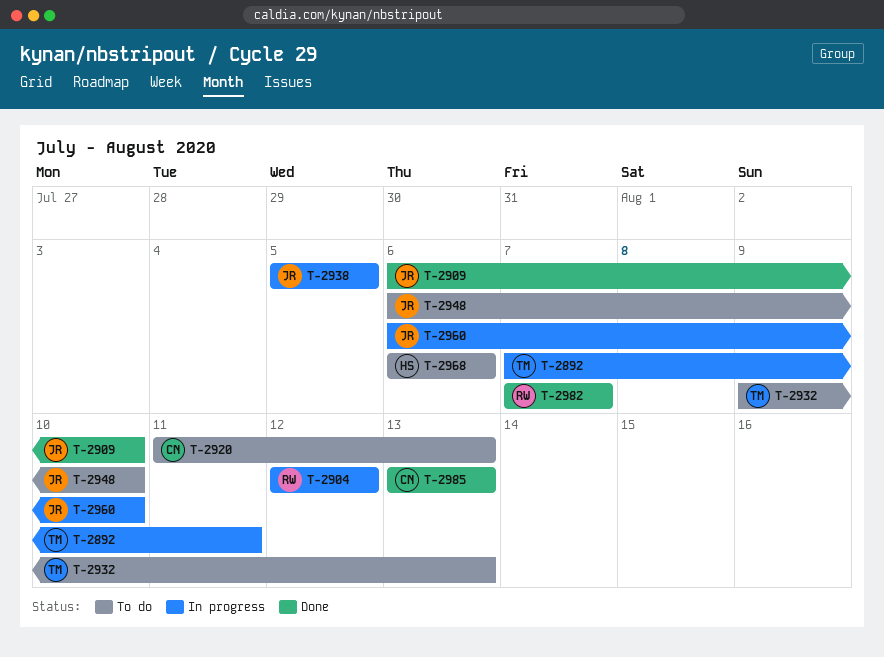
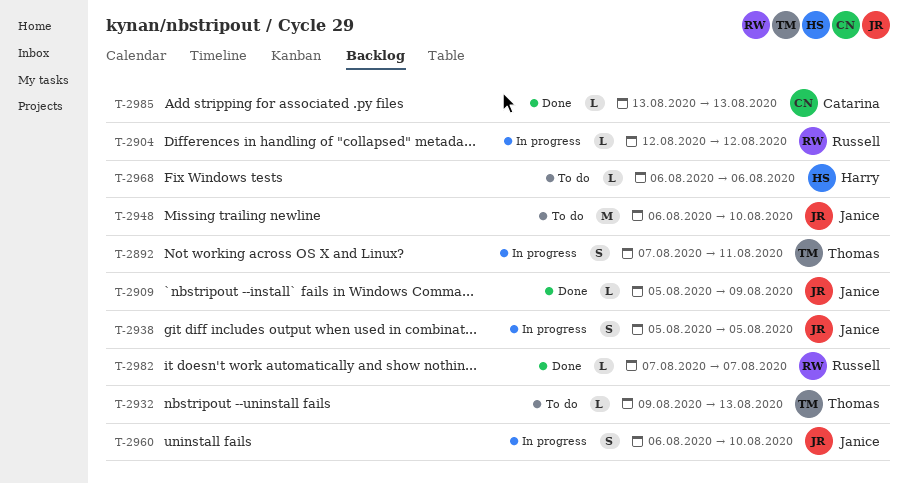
T-2909, start: Aug 6 -> Aug 5
T-2909, due: Aug 10 -> Aug 9
T-2920: present -> none

